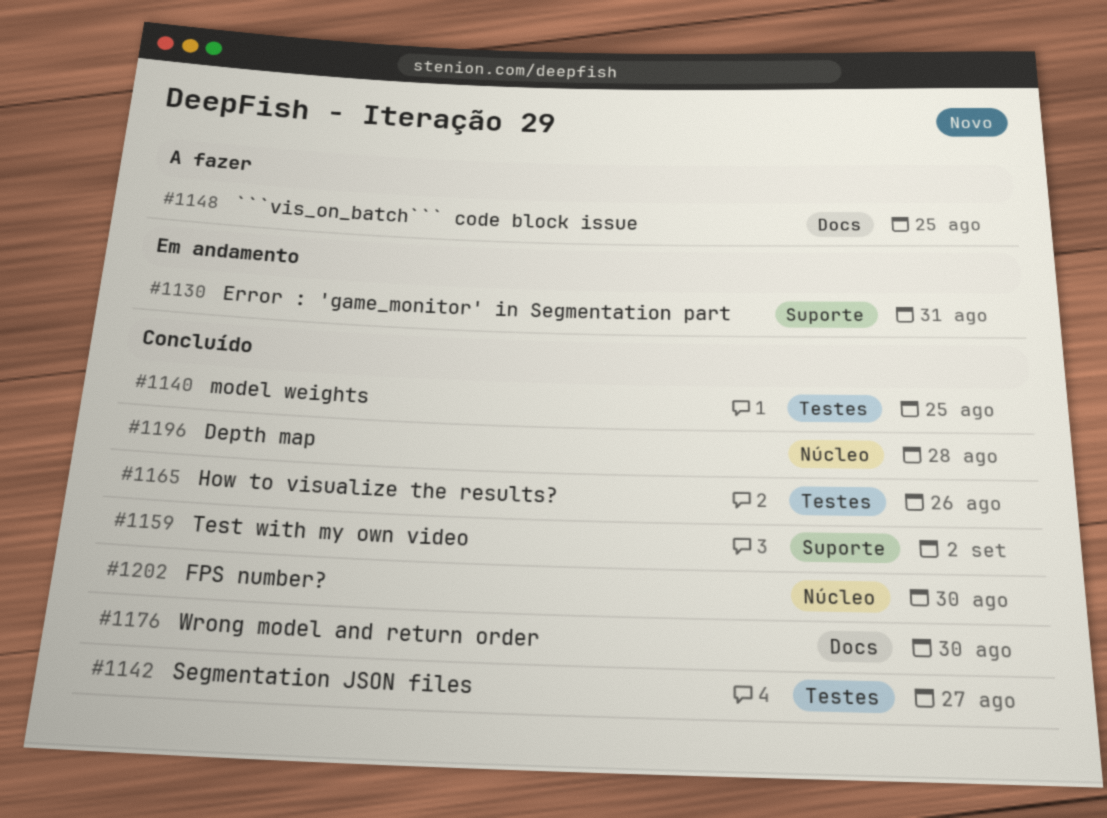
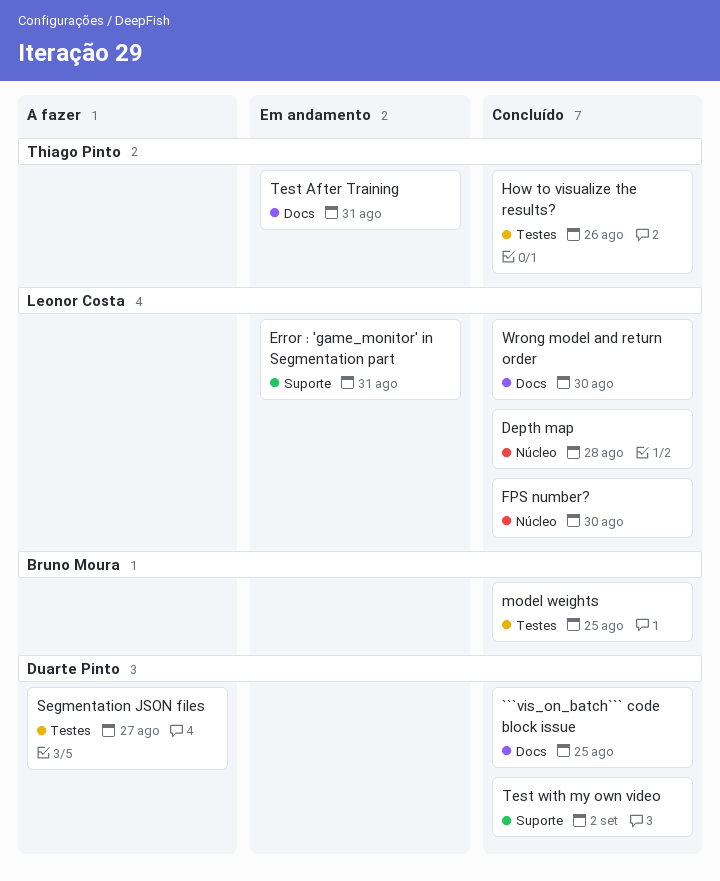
```vis_on_batch``` code block issue, status: A fazer -> Concluído
Segmentation JSON files, status: Concluído -> A fazer
Test After Training: none -> present

